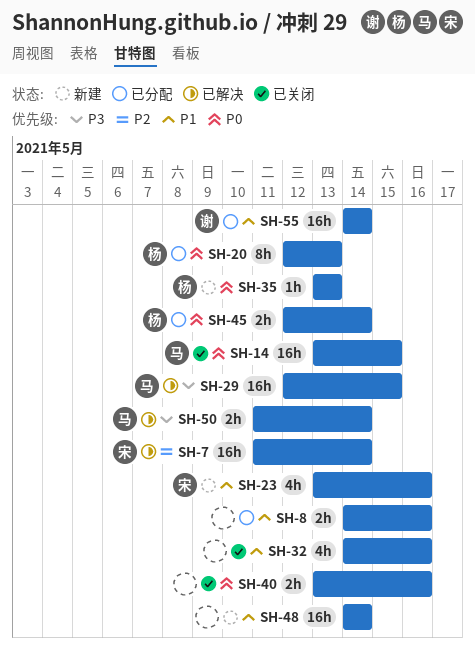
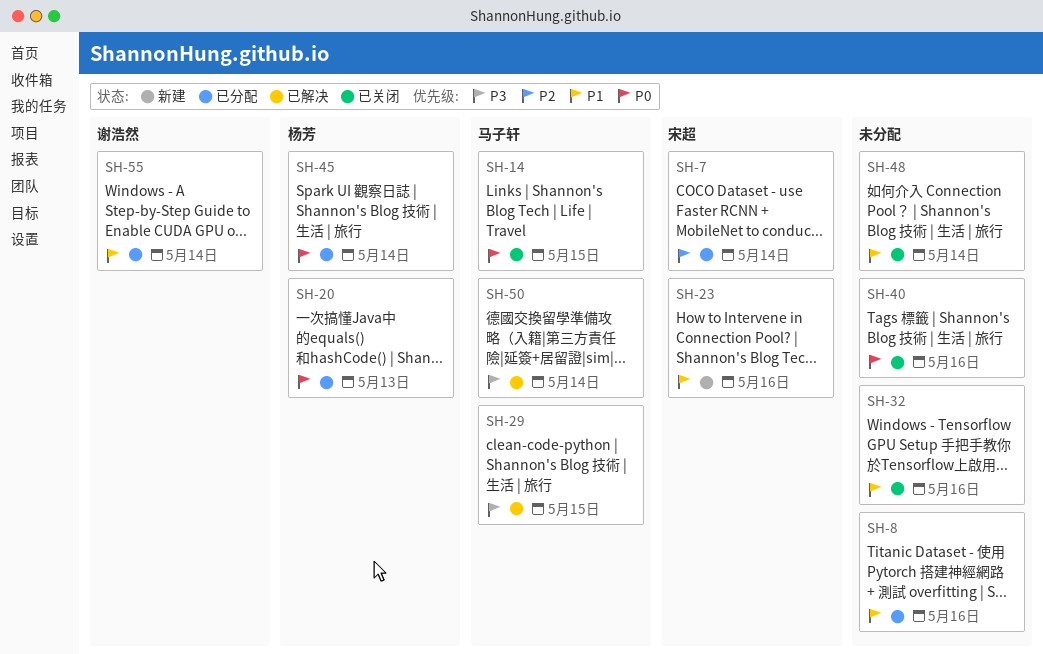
SH-7, status: 已解决 -> 已分配
SH-35: present -> none
SH-48, status: 新建 -> 已关闭

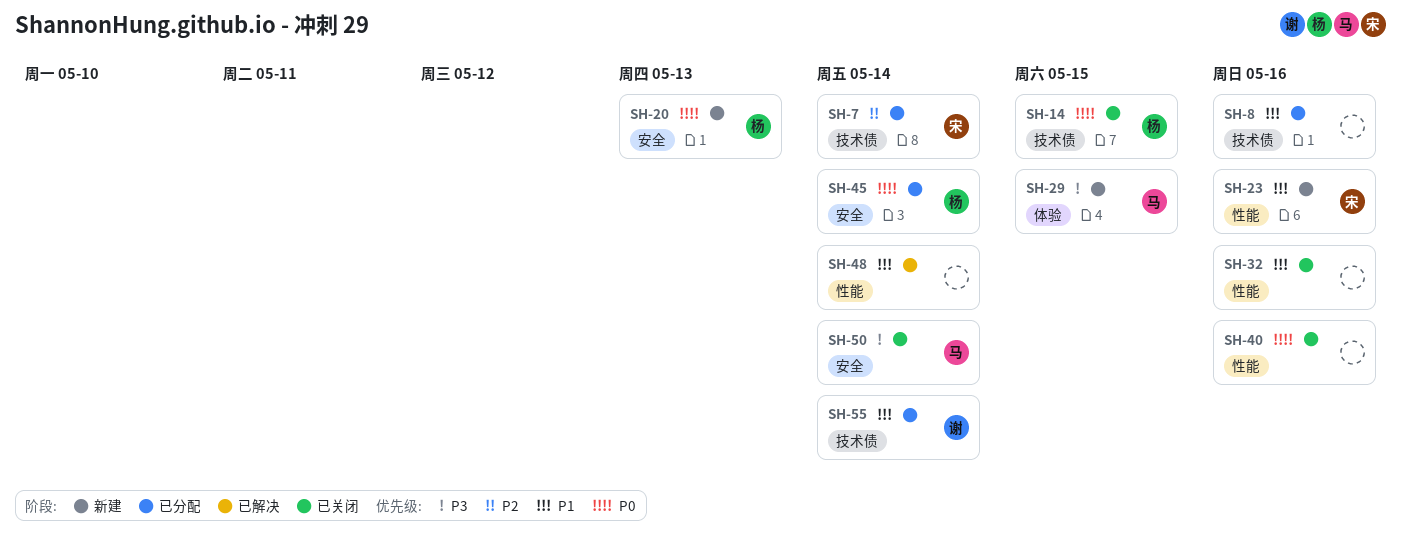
SH-14, owner: 马子轩 -> 杨芳
SH-20, status: 已分配 -> 新建
SH-29, status: 已解决 -> 新建
SH-48, status: 已关闭 -> 已解决
SH-50, status: 已解决 -> 已关闭

